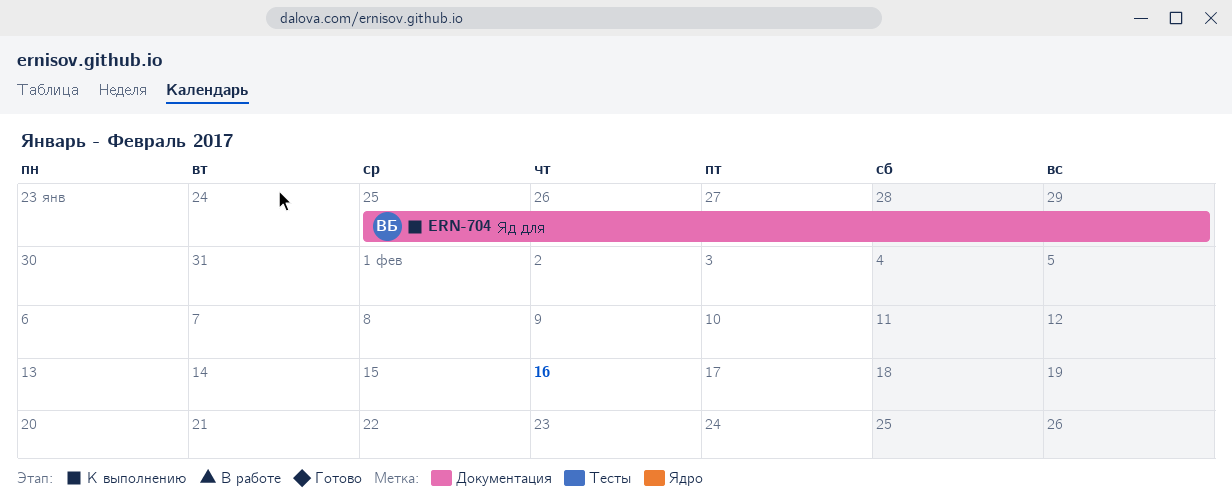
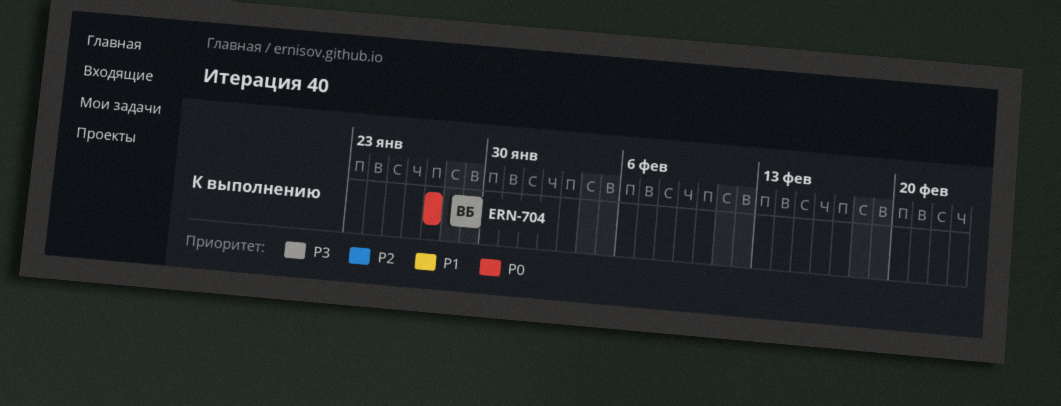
ERN-704, start: Jan 25 -> Jan 27
ERN-704, due: Jan 29 -> Jan 27

